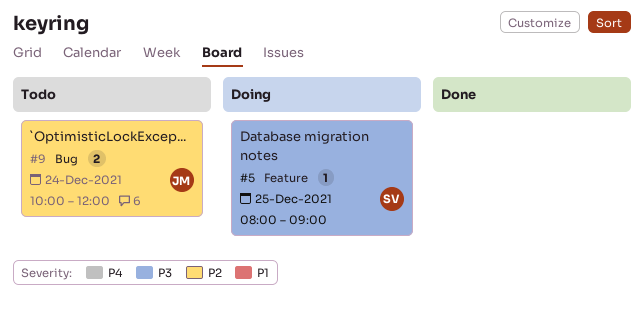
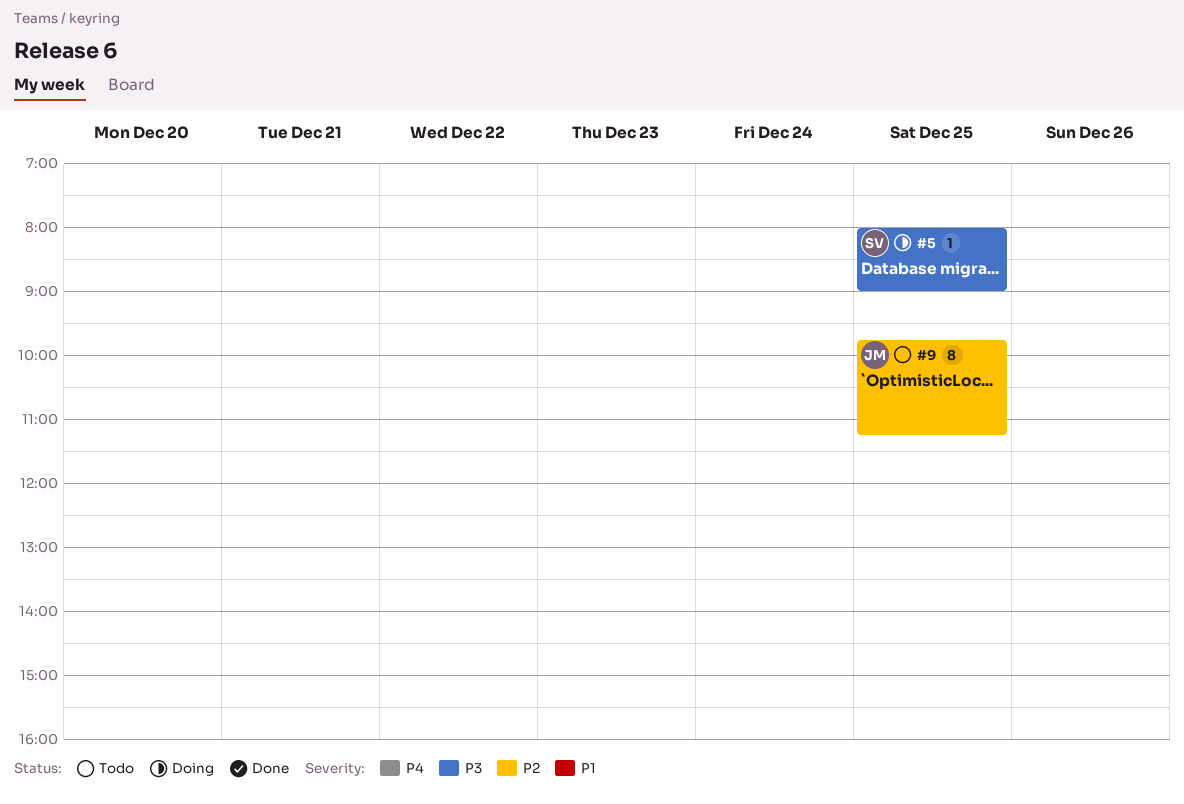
#9, estimate: 2 -> 8
#9, day: Dec 24 -> Dec 25
#9, begins: 10:00 -> 09:45
#9, ends: 12:00 -> 11:15

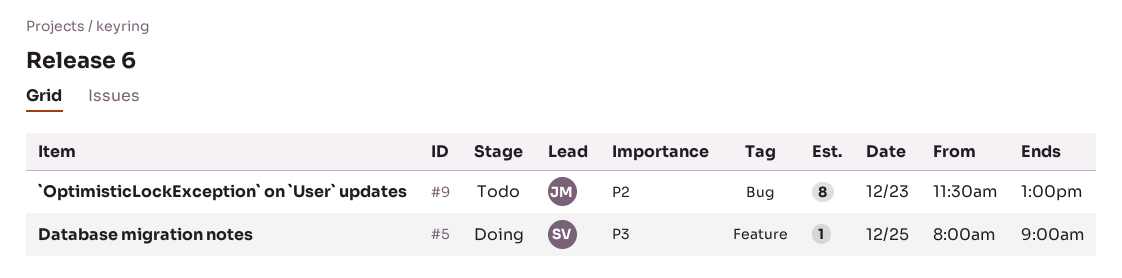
#9, day: Dec 25 -> Dec 23
#9, begins: 09:45 -> 11:30
#9, ends: 11:15 -> 13:00

